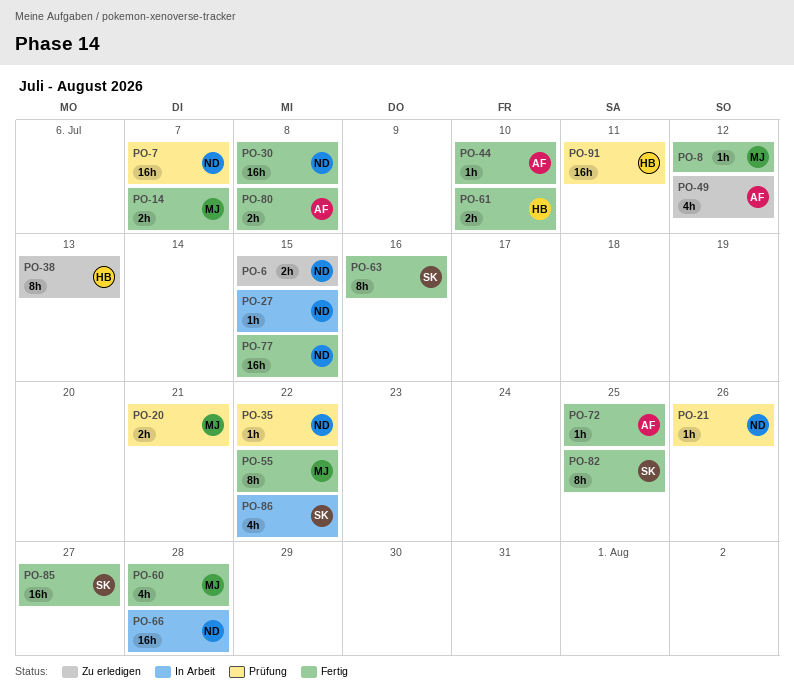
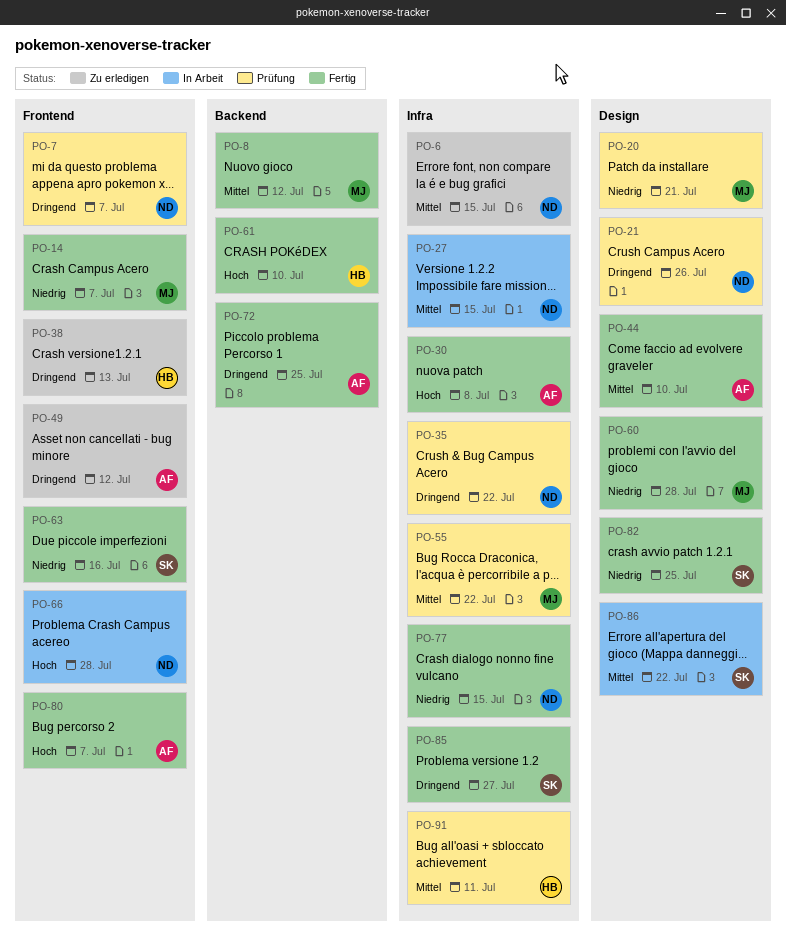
PO-30, owner: ND -> AF
PO-55, status: Fertig -> Prüfung
PO-80, due: Jul 8 -> Jul 7

